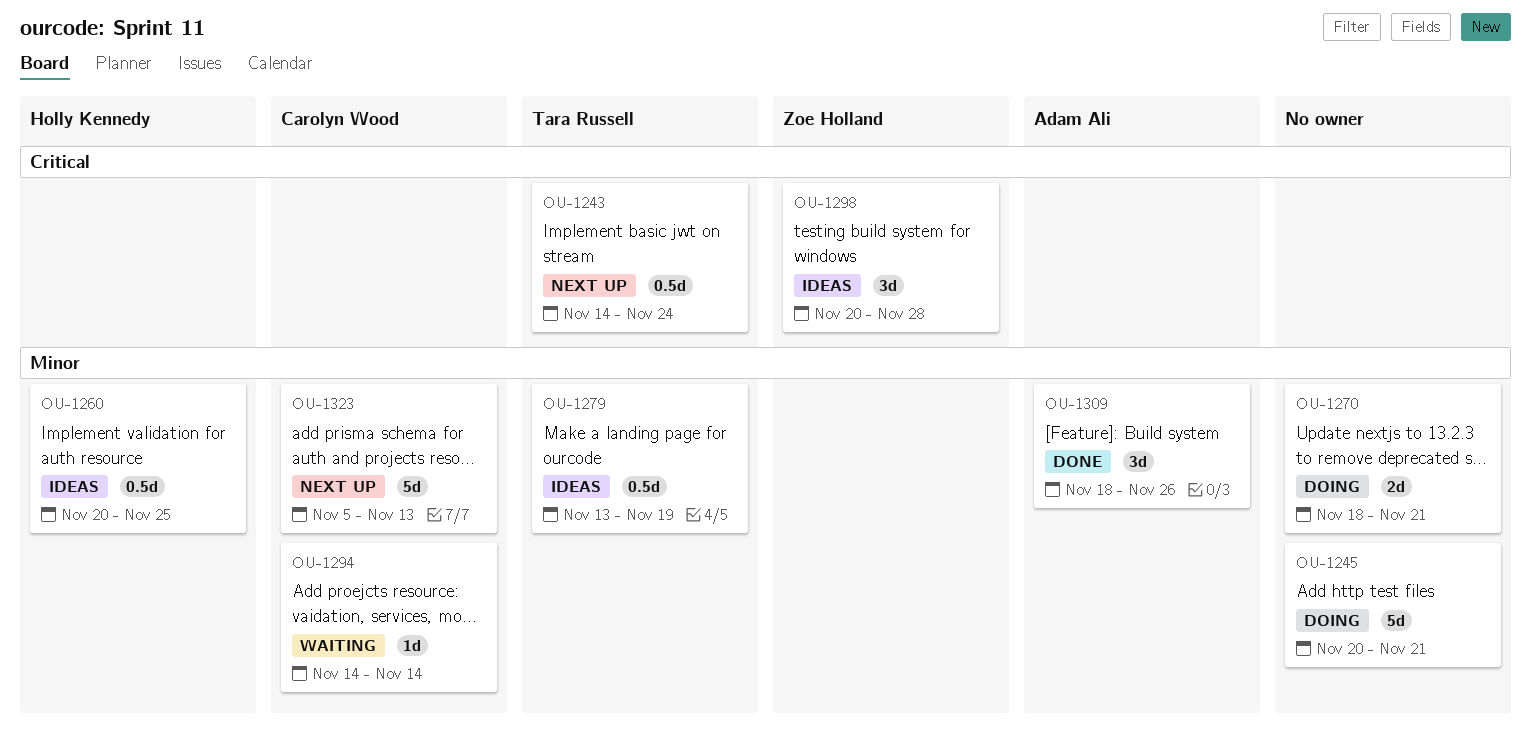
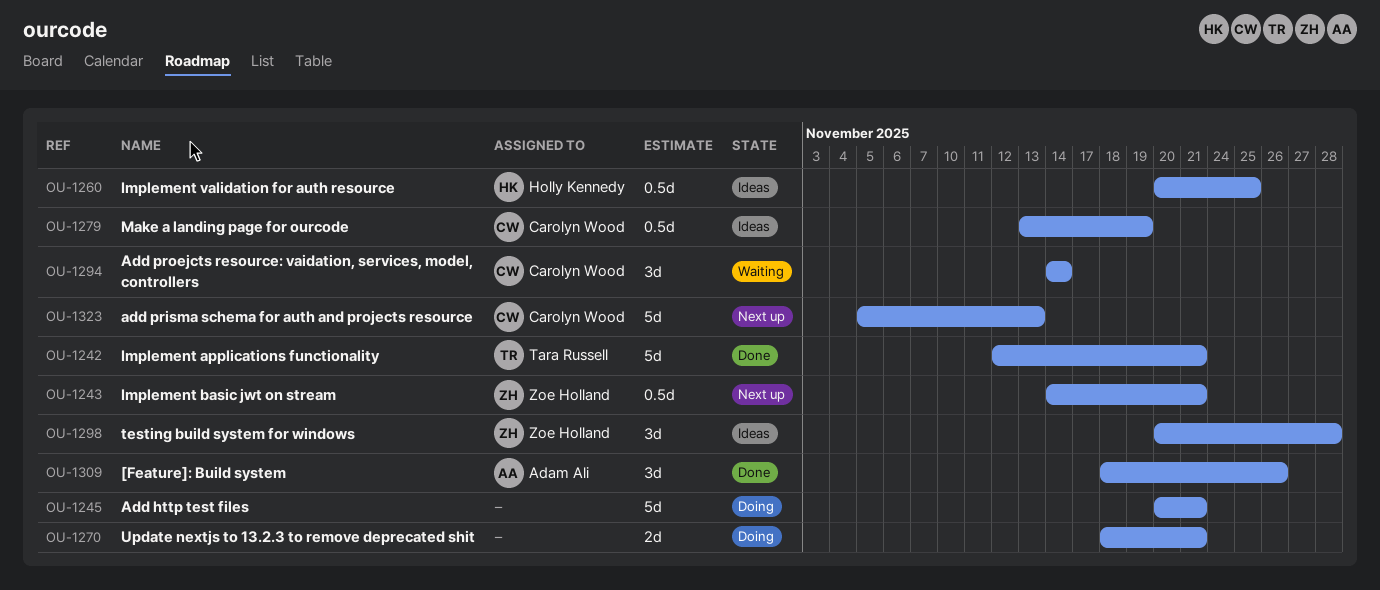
OU-1242: none -> present
OU-1243, owner: Tara Russell -> Zoe Holland
OU-1243, due: Nov 24 -> Nov 21
OU-1279, owner: Tara Russell -> Carolyn Wood
OU-1294, estimate: 1d -> 3d

